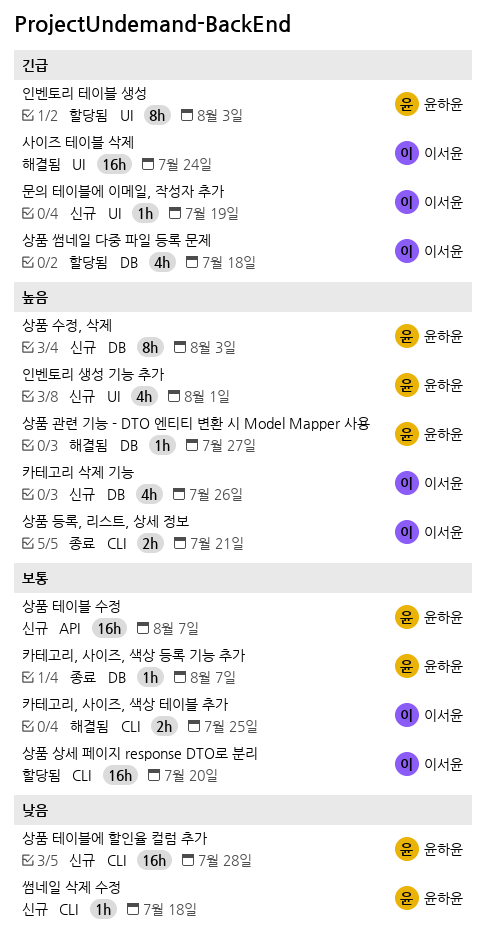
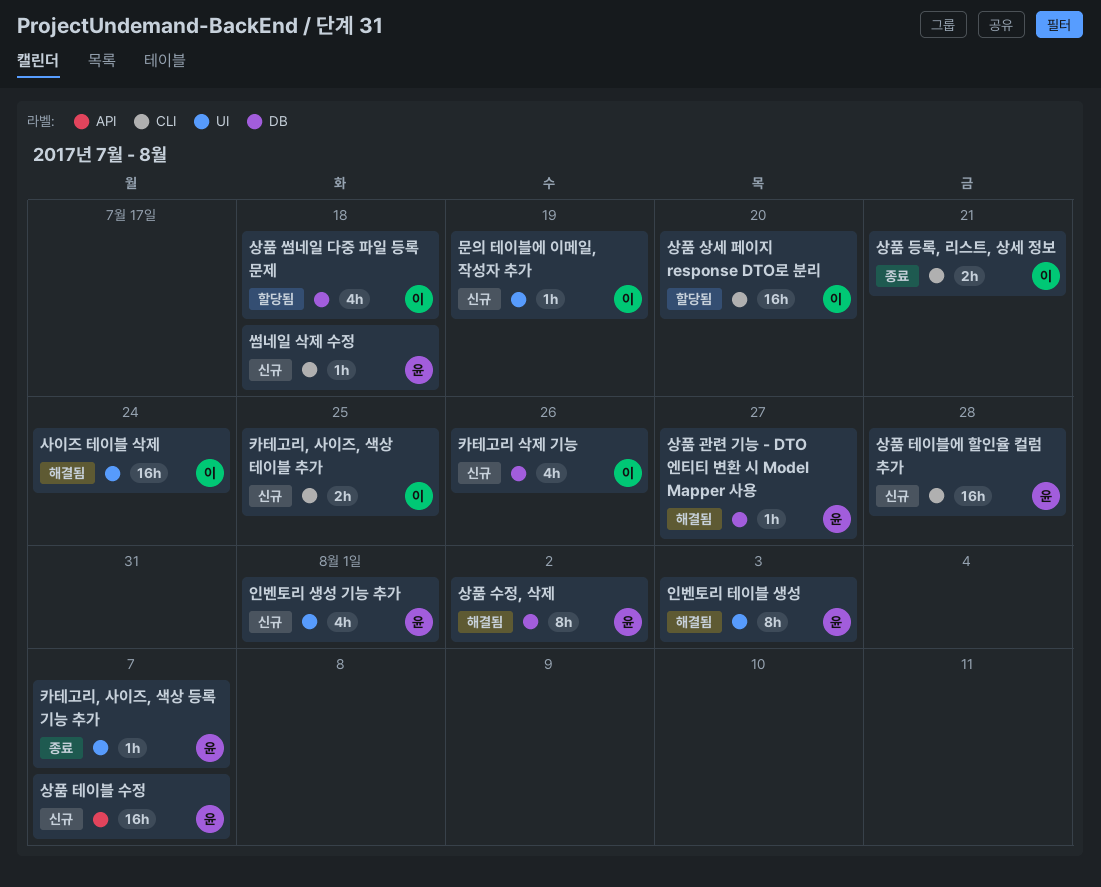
상품 수정, 삭제, status: 신규 -> 해결됨
상품 수정, 삭제, due: Aug 3 -> Aug 2
인벤토리 테이블 생성, status: 할당됨 -> 해결됨
카테고리, 사이즈, 색상 등록 기능 추가, label: DB -> UI
카테고리, 사이즈, 색상 테이블 추가, status: 해결됨 -> 신규

